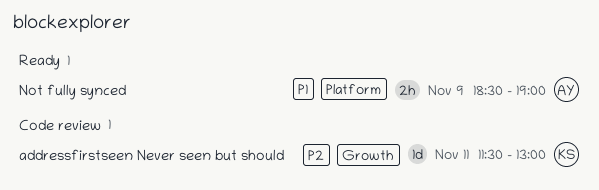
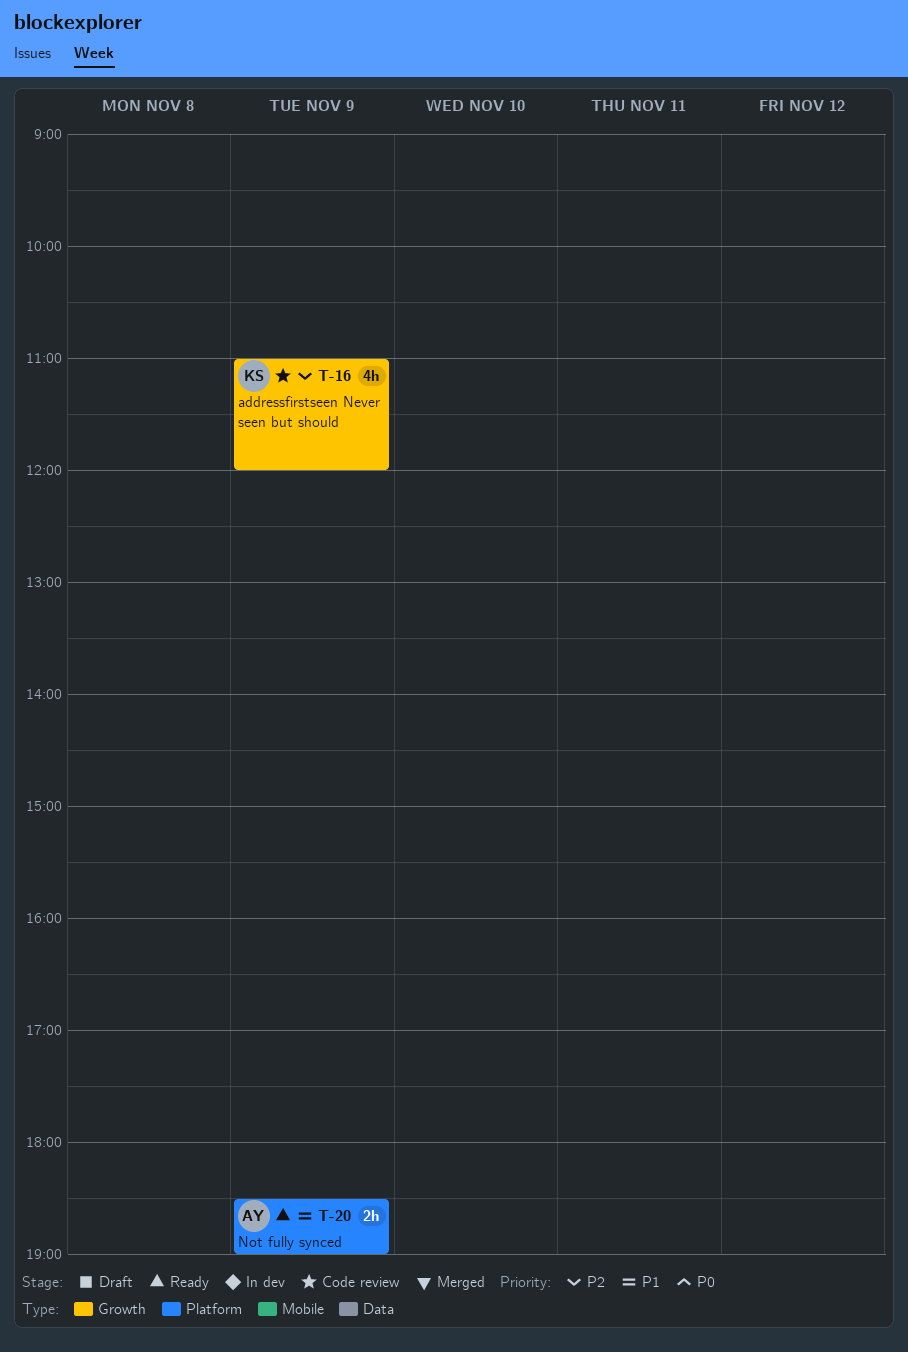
addressfirstseen Never seen but should, estimate: 1d -> 4h
addressfirstseen Never seen but should, day: Nov 11 -> Nov 9
addressfirstseen Never seen but should, begins: 11:30 -> 11:00
addressfirstseen Never seen but should, ends: 13:00 -> 12:00

